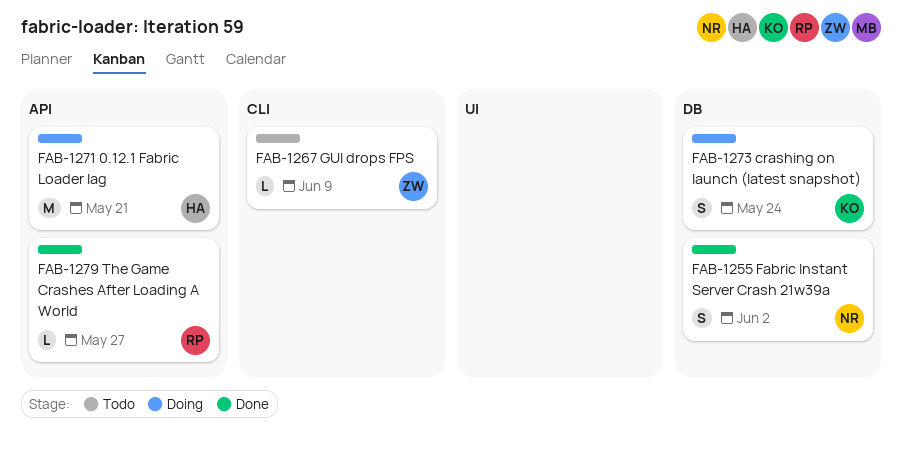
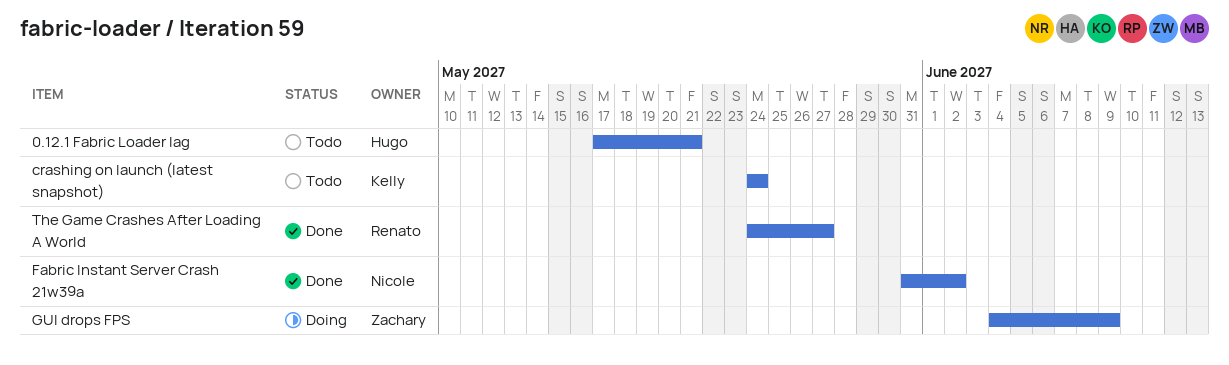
0.12.1 Fabric Loader lag, status: Doing -> Todo
crashing on launch (latest snapshot), status: Doing -> Todo
GUI drops FPS, status: Todo -> Doing

